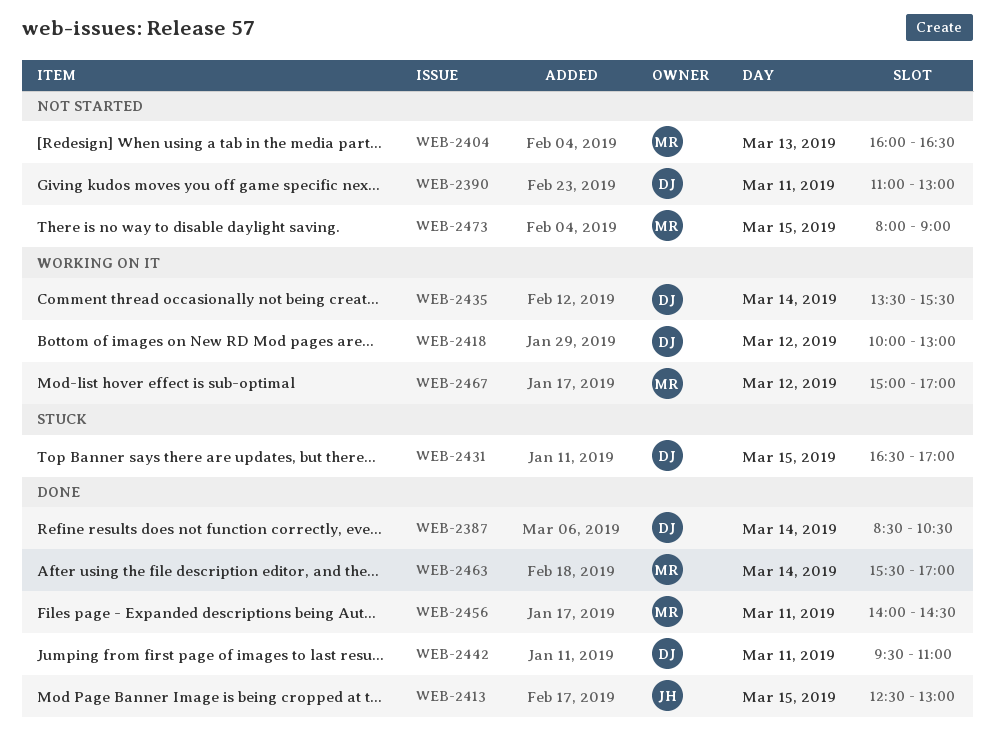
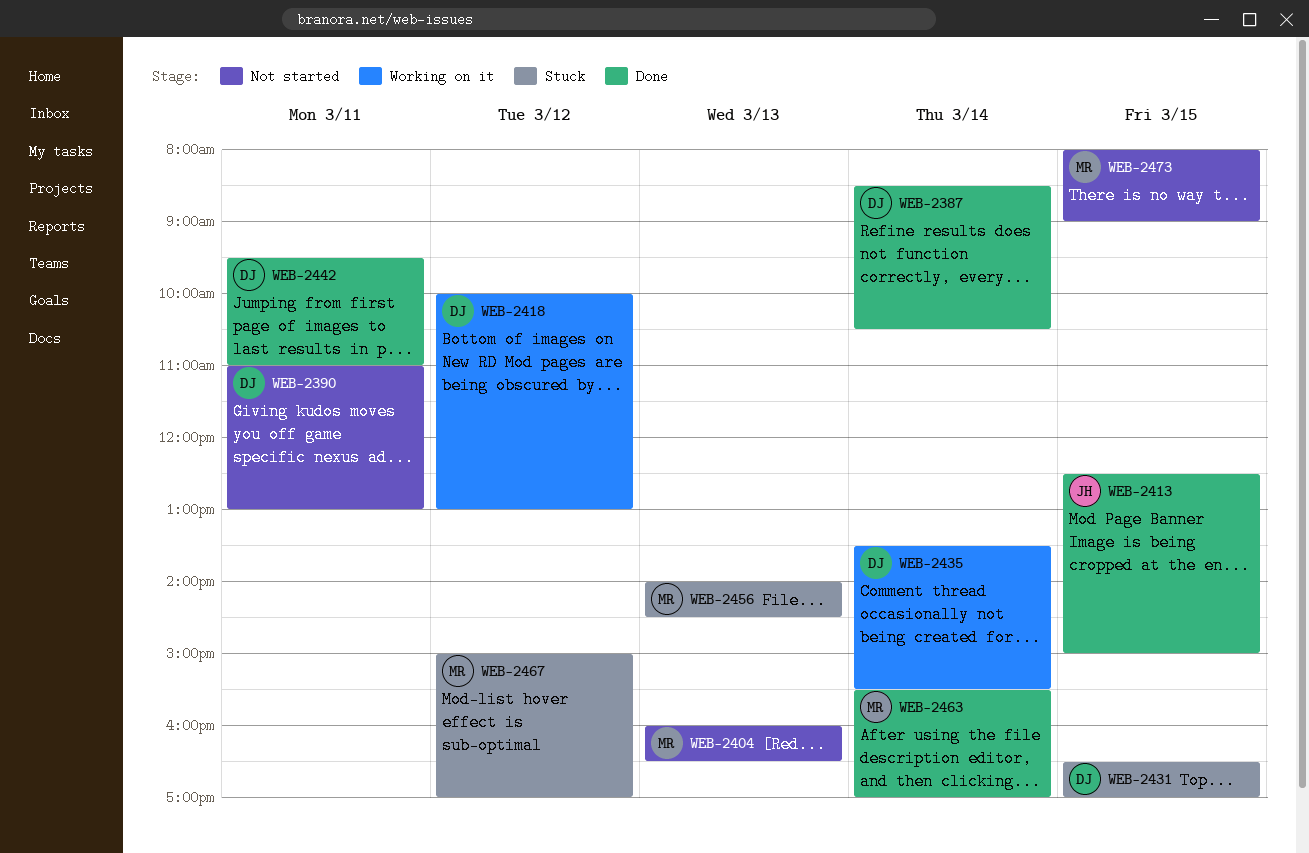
WEB-2413, ends: 13:00 -> 15:00
WEB-2456, status: Done -> Stuck
WEB-2456, day: Mar 11 -> Mar 13
WEB-2467, status: Working on it -> Stuck

